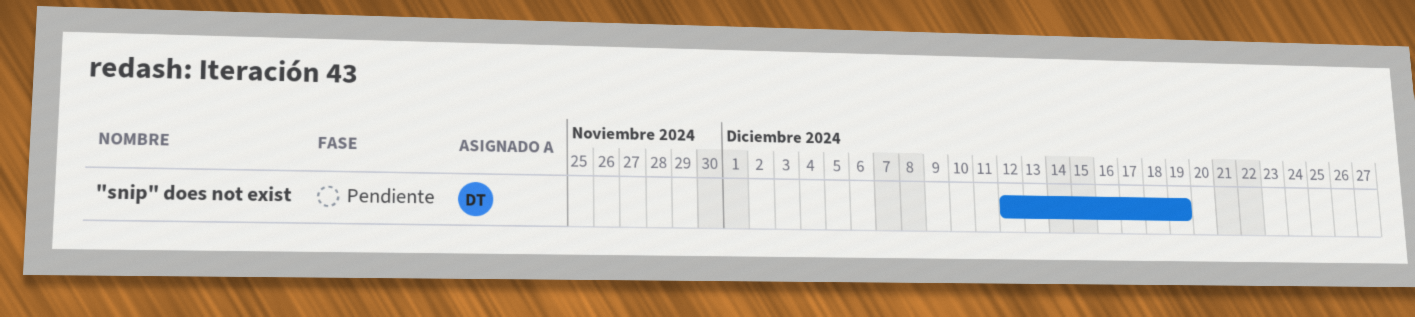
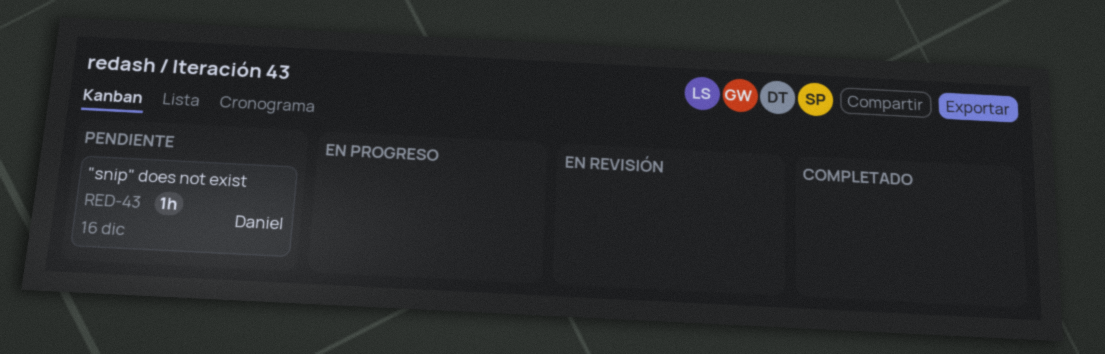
"snip" does not exist, due: Dec 19 -> Dec 16

